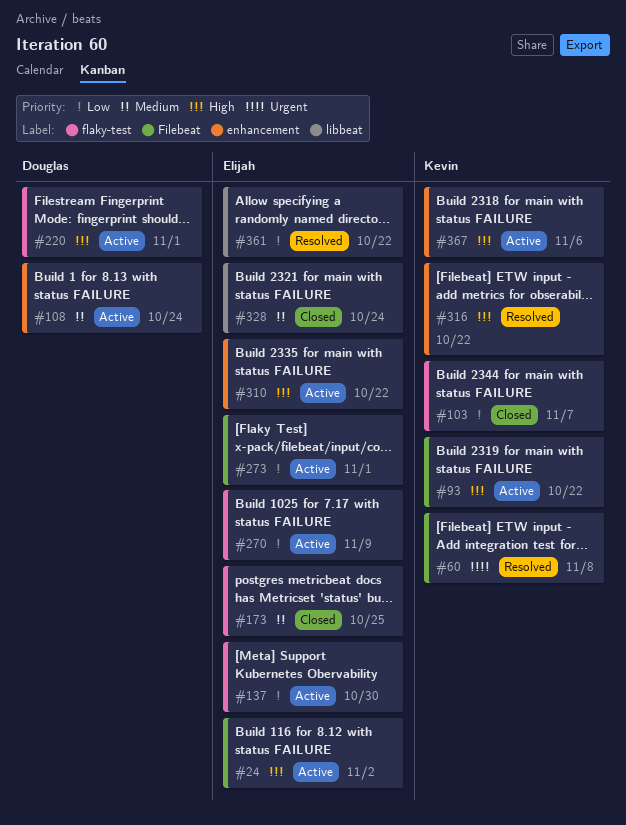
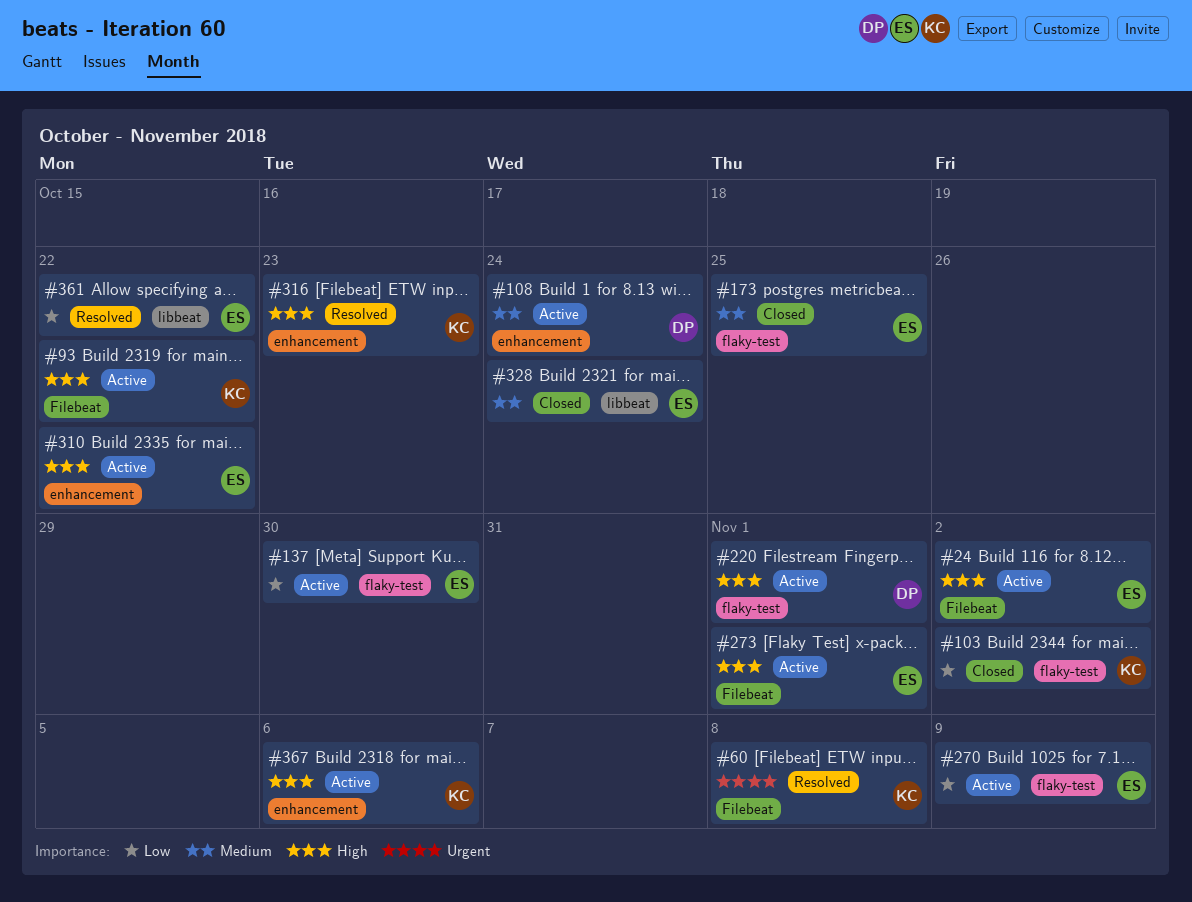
#103, due: Nov 7 -> Nov 2
#273, priority: Low -> High
#316, due: Oct 22 -> Oct 23

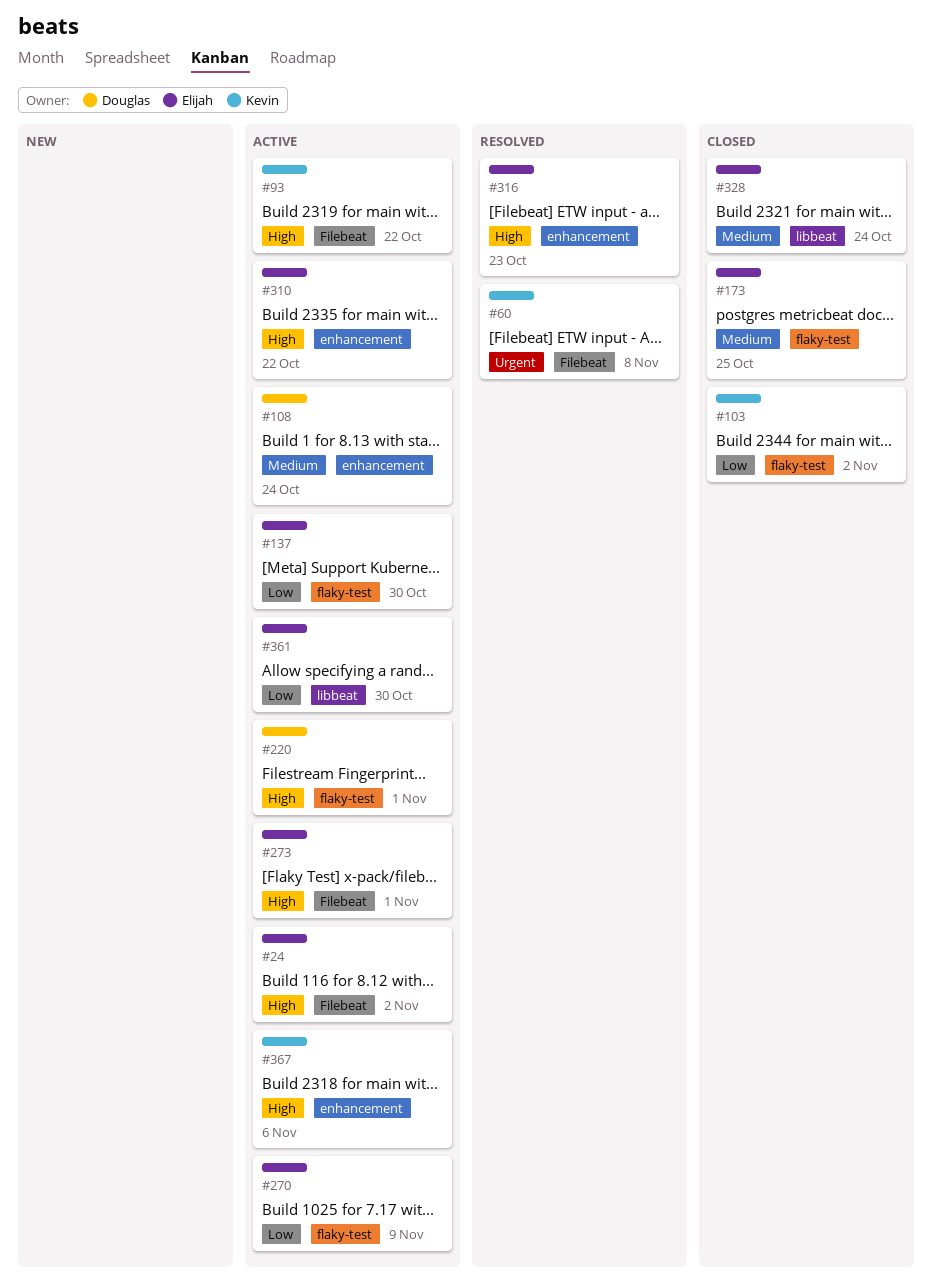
#316, owner: Kevin -> Elijah
#361, status: Resolved -> Active
#361, due: Oct 22 -> Oct 30

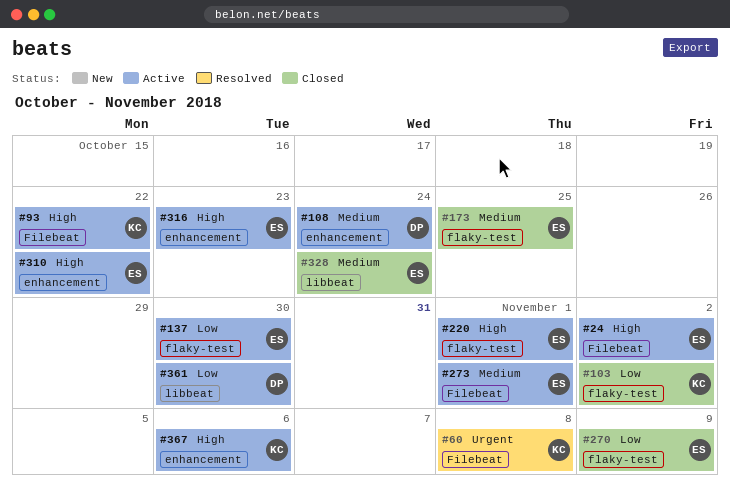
#220, owner: Douglas -> Elijah
#270, status: Active -> Closed
#273, priority: High -> Medium
#316, status: Resolved -> Active
#361, owner: Elijah -> Douglas

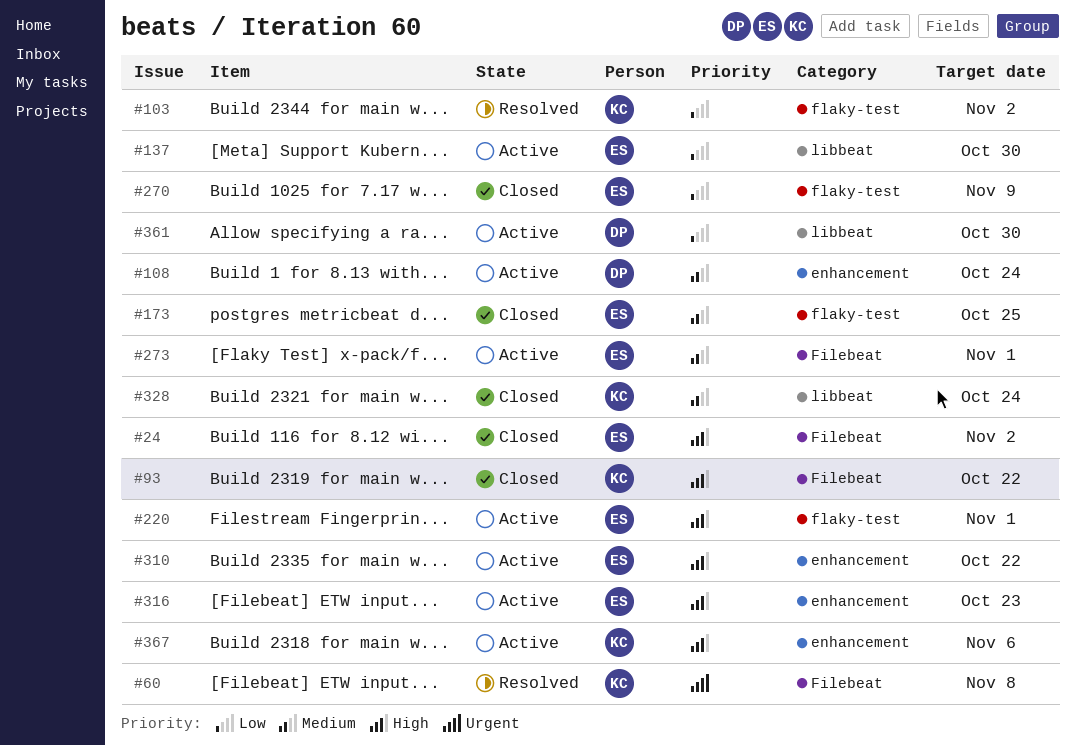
#24, status: Active -> Closed
#93, status: Active -> Closed
#103, status: Closed -> Resolved
#137, label: flaky-test -> libbeat
#328, owner: ES -> KC

